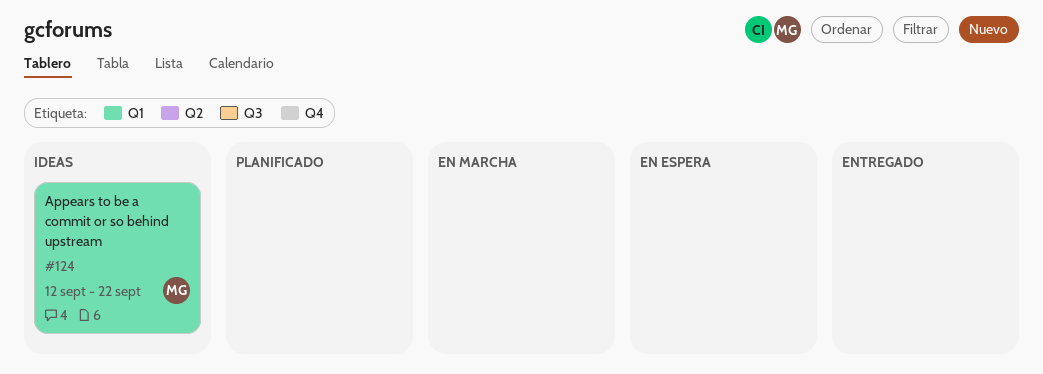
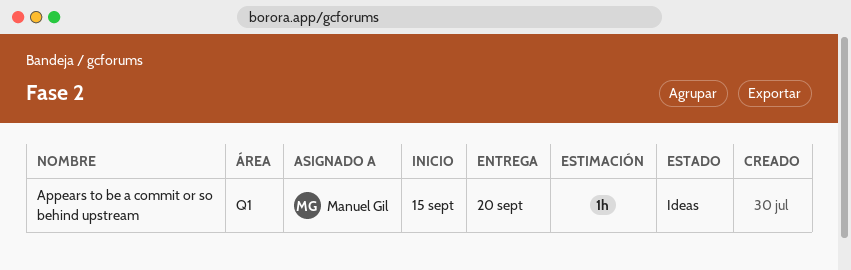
Appears to be a commit or so behind upstream, start: Sep 12 -> Sep 15
Appears to be a commit or so behind upstream, due: Sep 22 -> Sep 20

